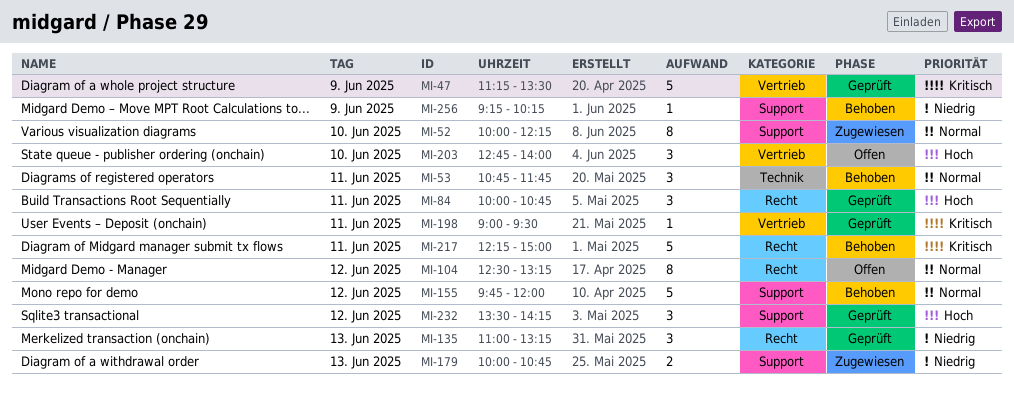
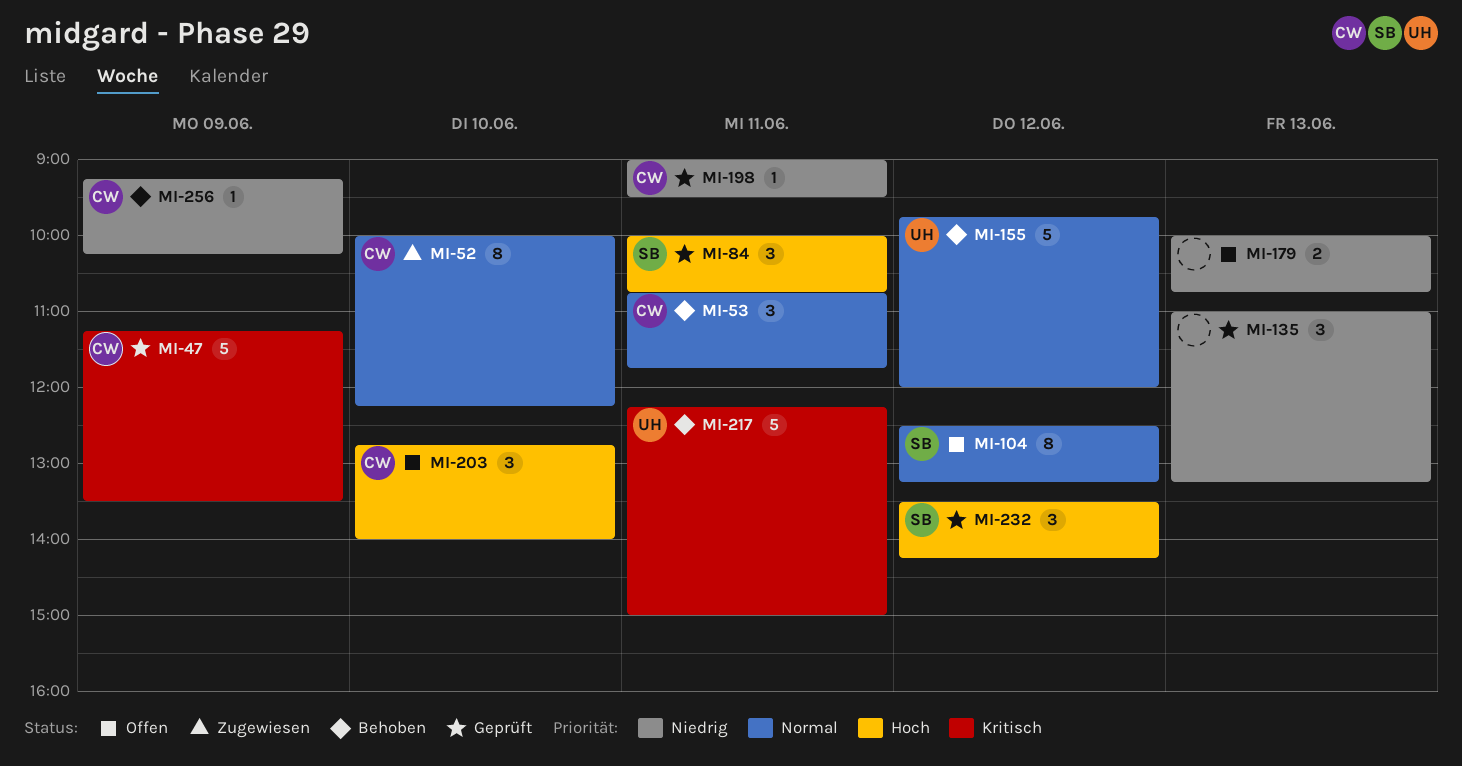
MI-179, status: Zugewiesen -> Offen
MI-198, priority: Kritisch -> Niedrig

